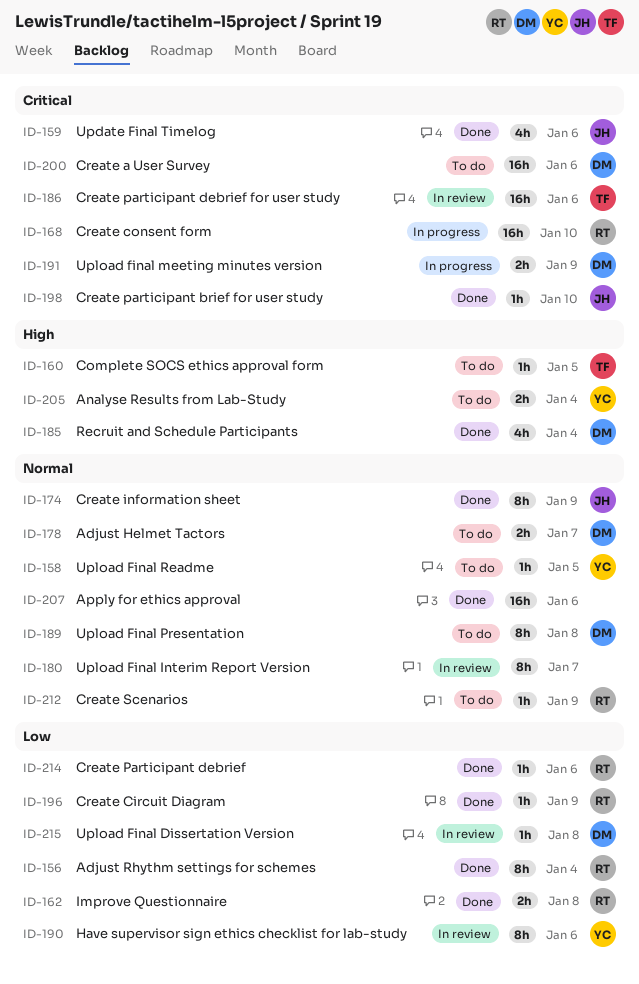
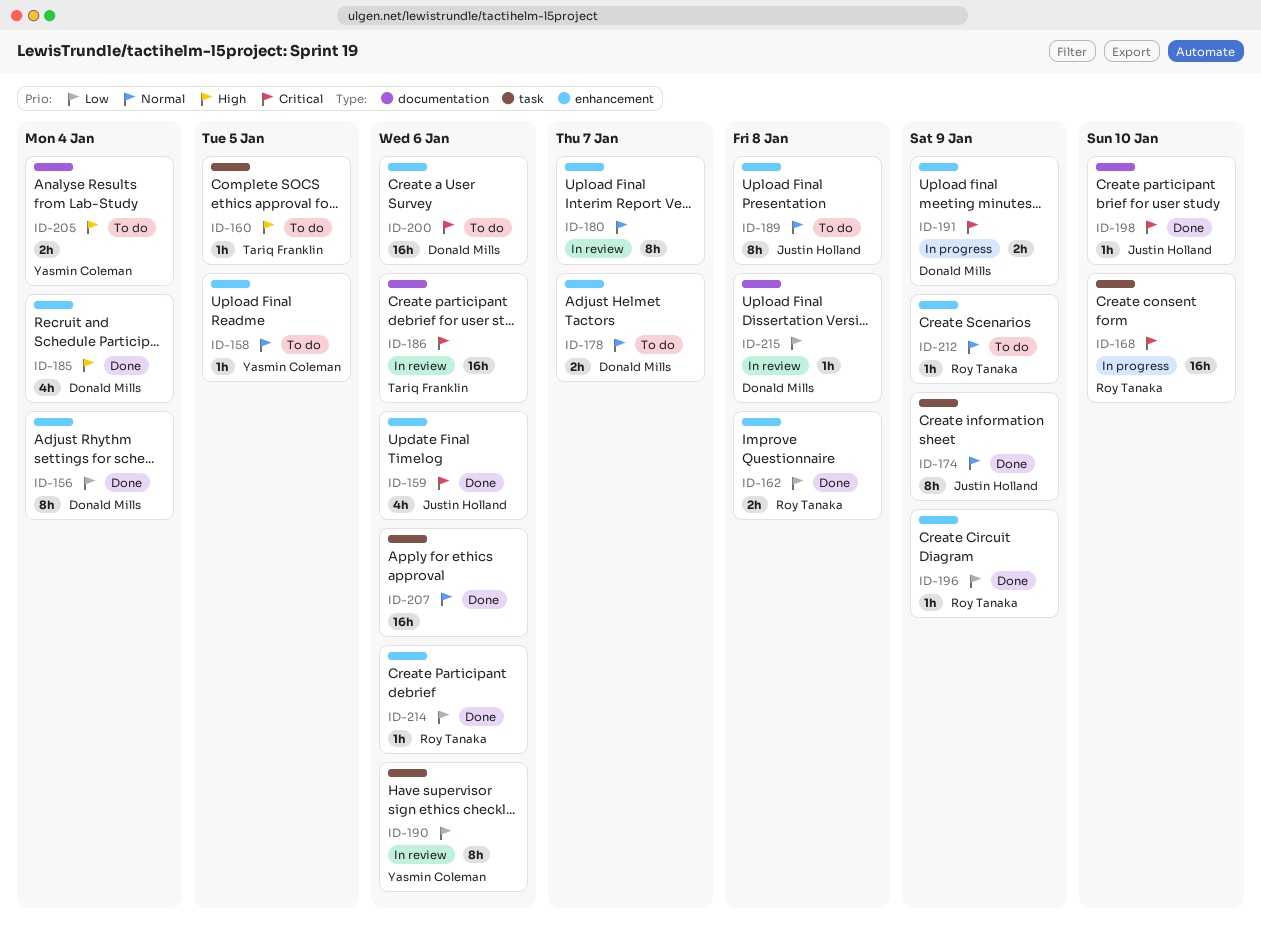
ID-156, owner: Roy Tanaka -> Donald Mills
ID-189, owner: Donald Mills -> Justin Holland

